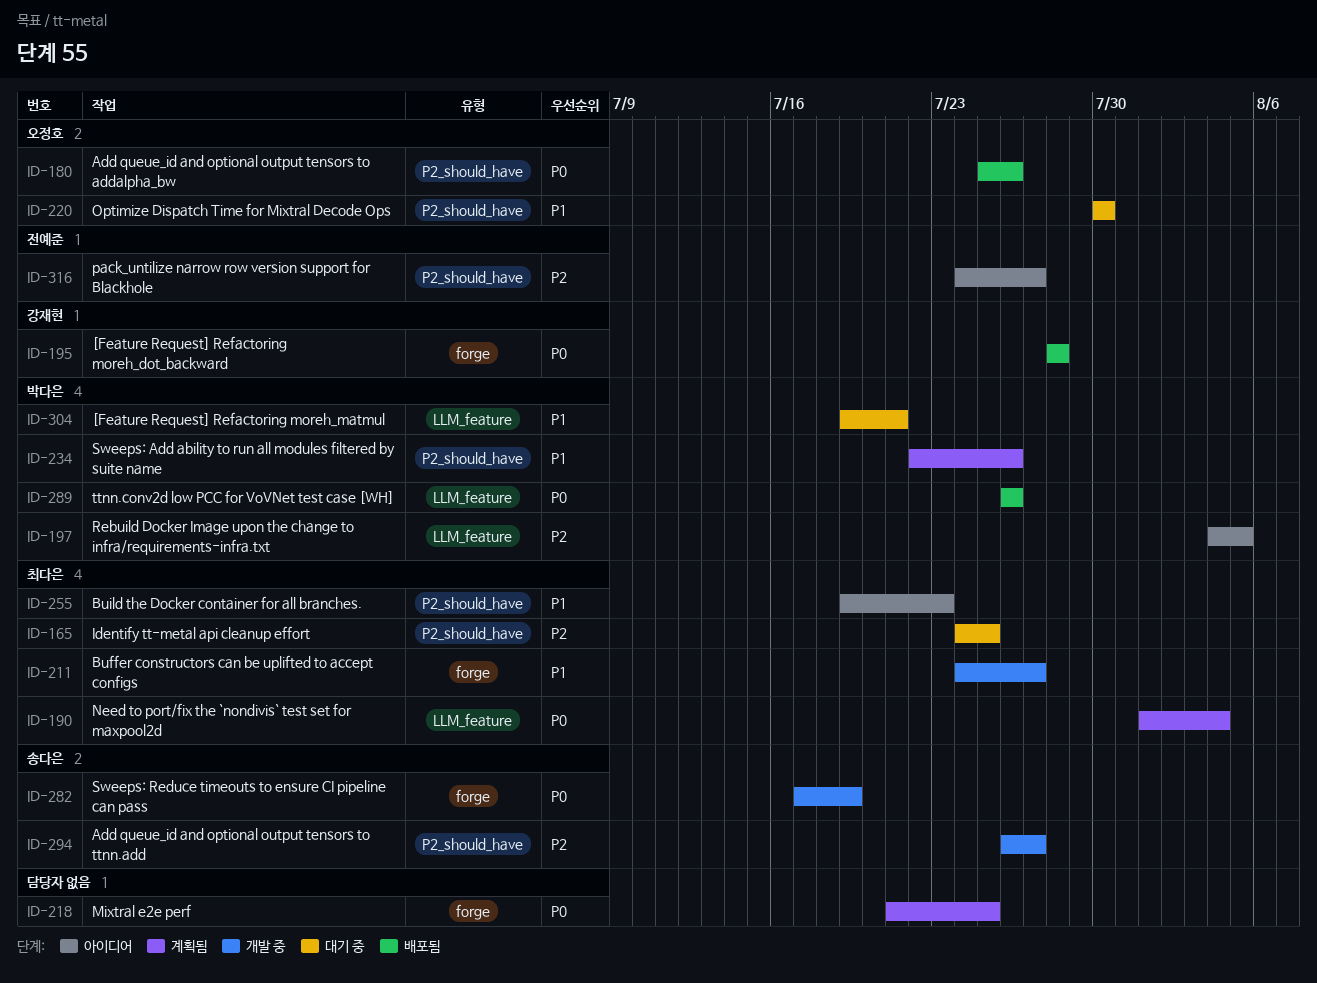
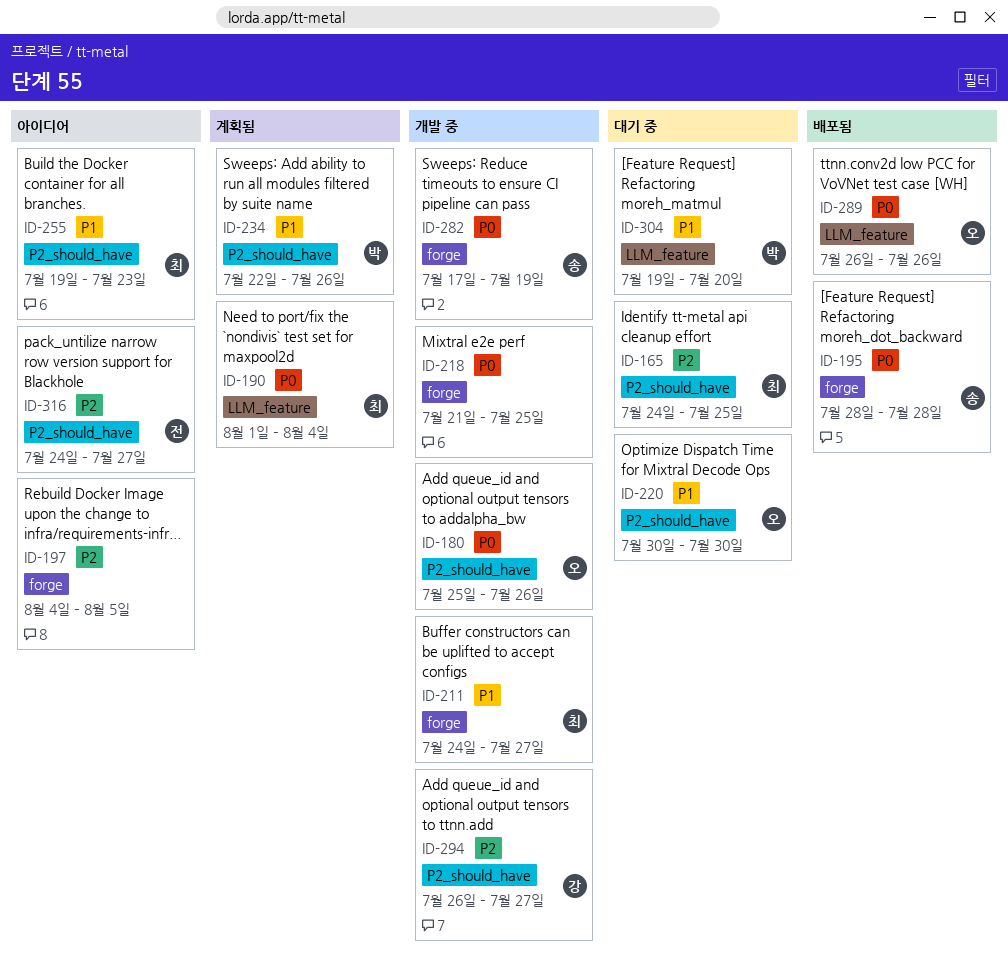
ID-180, status: 배포됨 -> 개발 중
ID-195, owner: 강재현 -> 송다은
ID-197, owner: 박다은 -> none
ID-197, label: LLM_feature -> forge
ID-218, status: 계획됨 -> 개발 중
ID-289, owner: 박다은 -> 오정호
ID-294, owner: 송다은 -> 강재현
ID-304, due: Jul 21 -> Jul 20

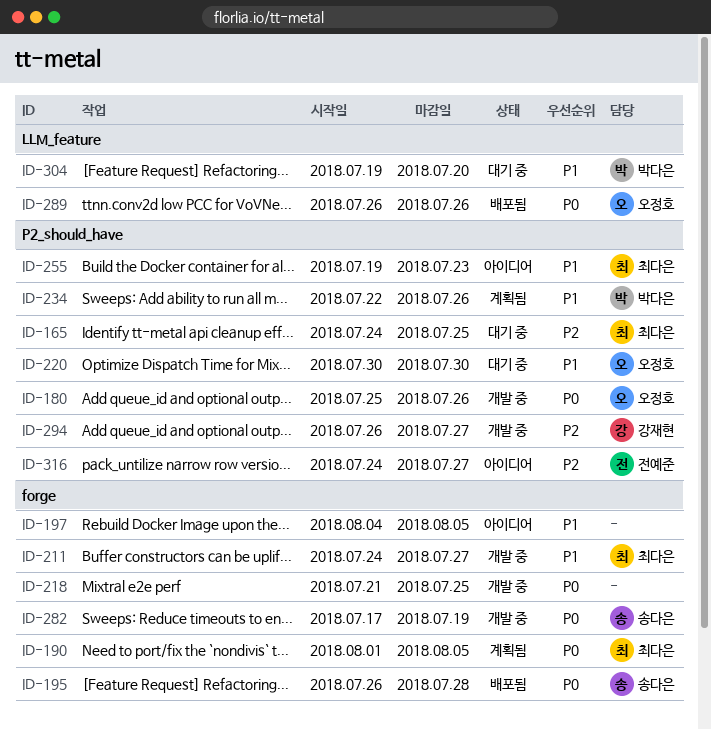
ID-190, label: LLM_feature -> forge
ID-190, due: Aug 4 -> Aug 5
ID-195, start: Jul 28 -> Jul 26
ID-197, priority: P2 -> P1

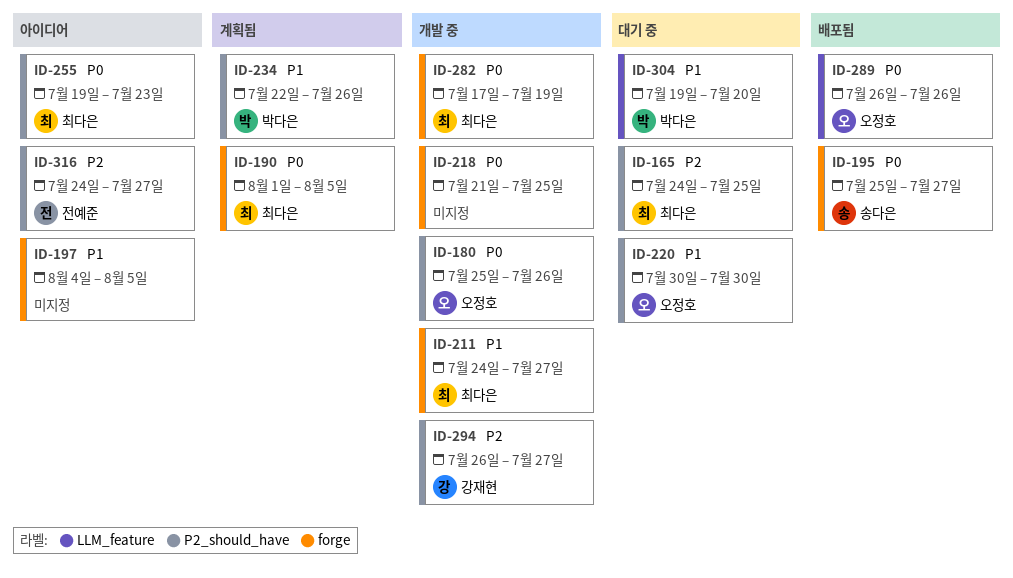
ID-195, start: Jul 26 -> Jul 25
ID-195, due: Jul 28 -> Jul 27
ID-255, priority: P1 -> P0
ID-282, owner: 송다은 -> 최다은

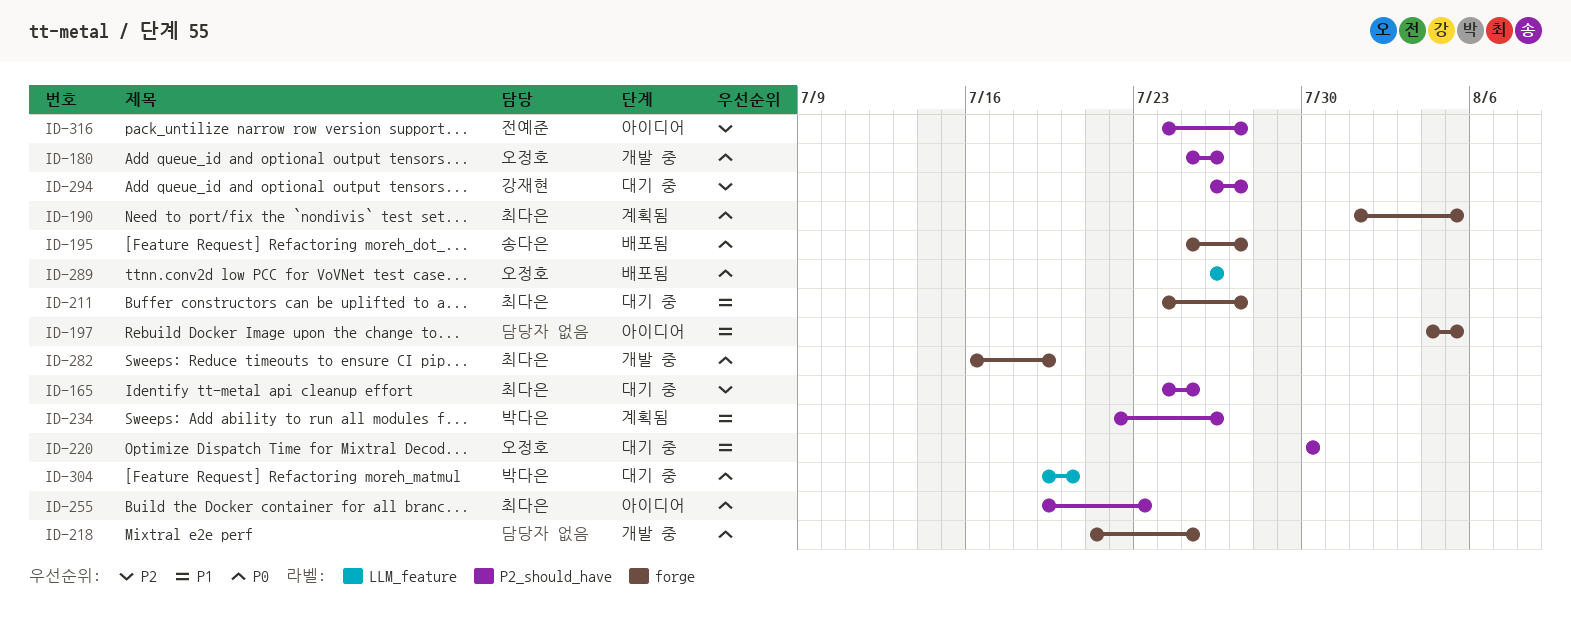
ID-211, status: 개발 중 -> 대기 중
ID-282, start: Jul 17 -> Jul 16
ID-294, status: 개발 중 -> 대기 중
ID-304, priority: P1 -> P0

